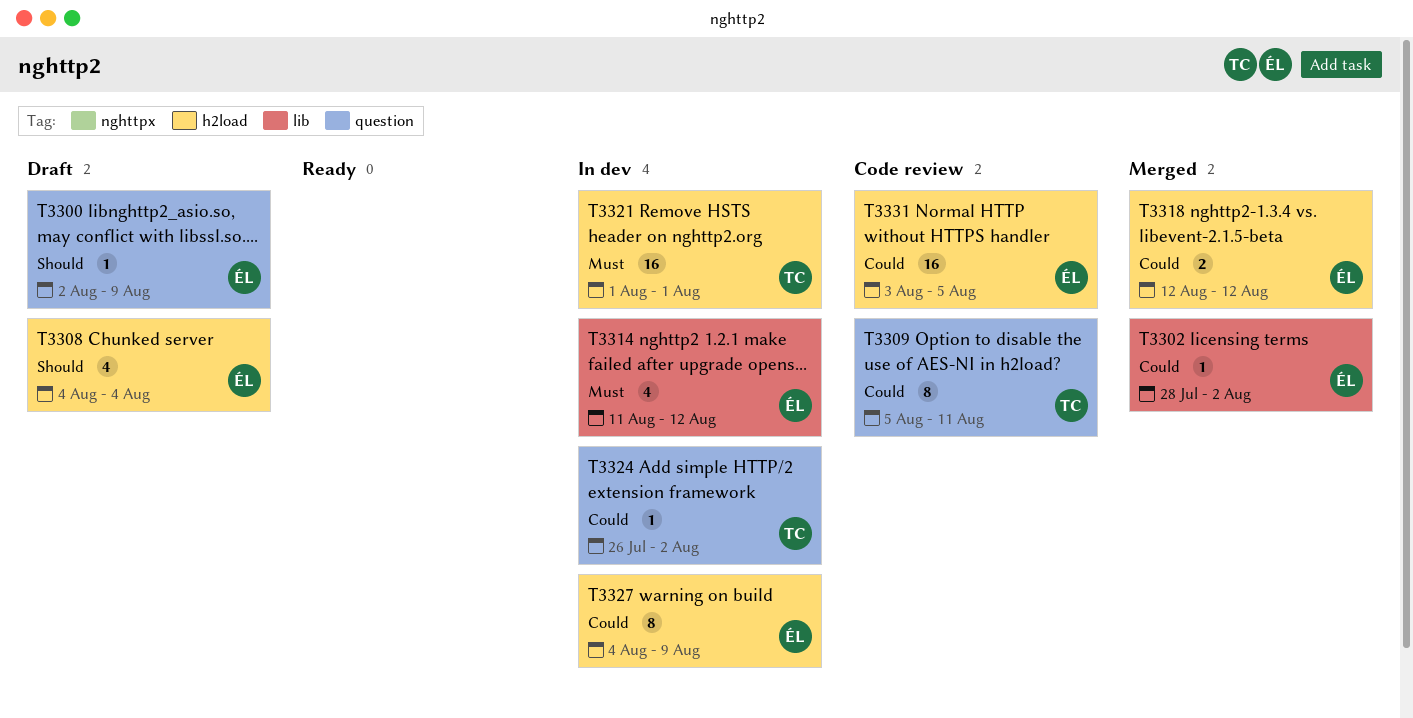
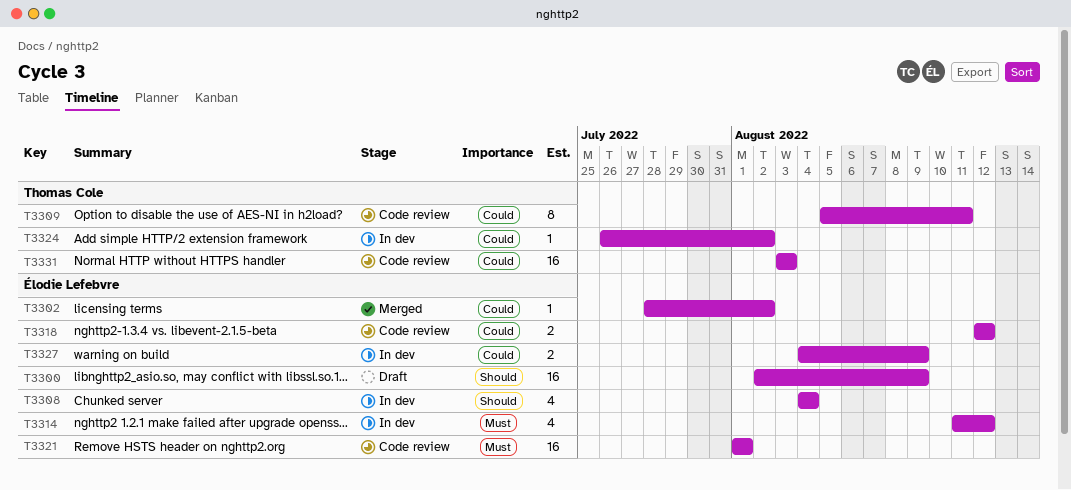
T3300, estimate: 1 -> 16
T3308, status: Draft -> In dev
T3318, status: Merged -> Code review
T3321, status: In dev -> Code review
T3321, owner: Thomas Cole -> Élodie Lefebvre
T3327, estimate: 8 -> 2
T3331, owner: Élodie Lefebvre -> Thomas Cole
T3331, due: Aug 5 -> Aug 3

